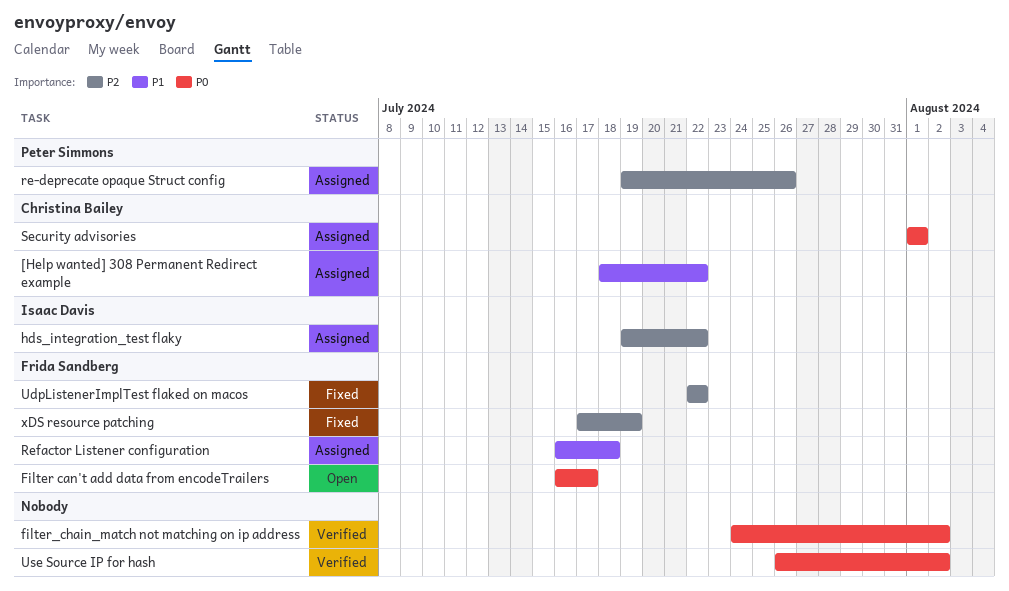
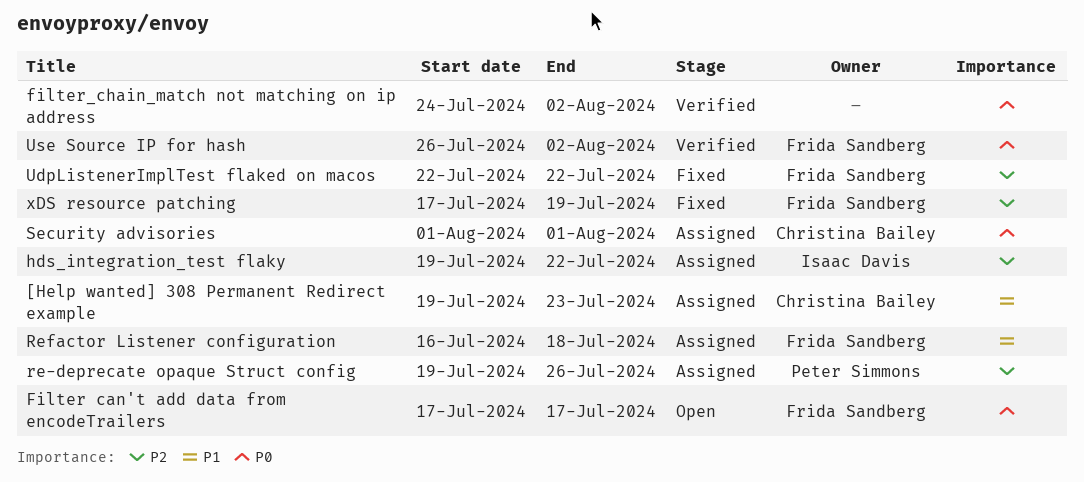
[Help wanted] 308 Permanent Redirect example, start: Jul 18 -> Jul 19
[Help wanted] 308 Permanent Redirect example, due: Jul 22 -> Jul 23
Filter can't add data from encodeTrailers, start: Jul 16 -> Jul 17
Use Source IP for hash, owner: none -> Frida Sandberg

